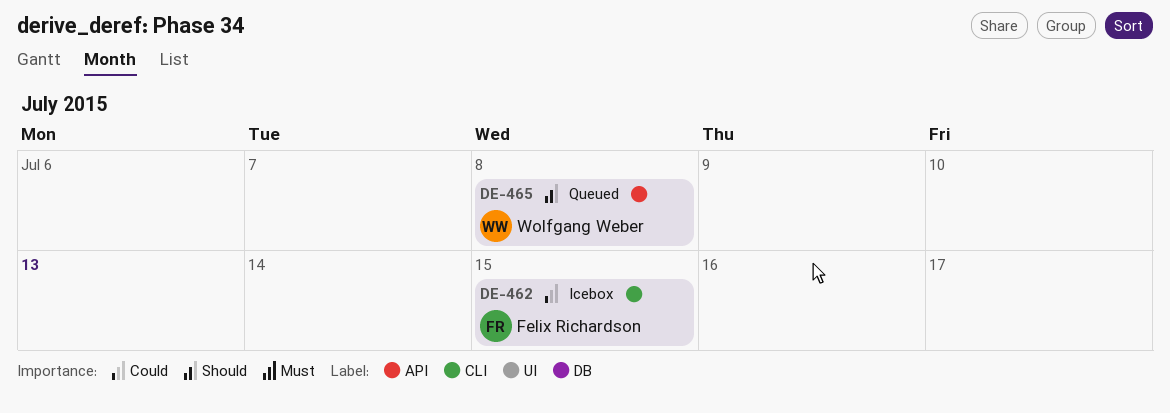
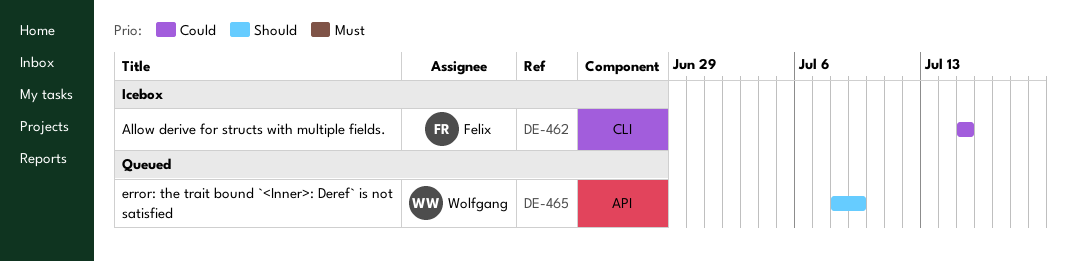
DE-465, due: Jul 8 -> Jul 9

